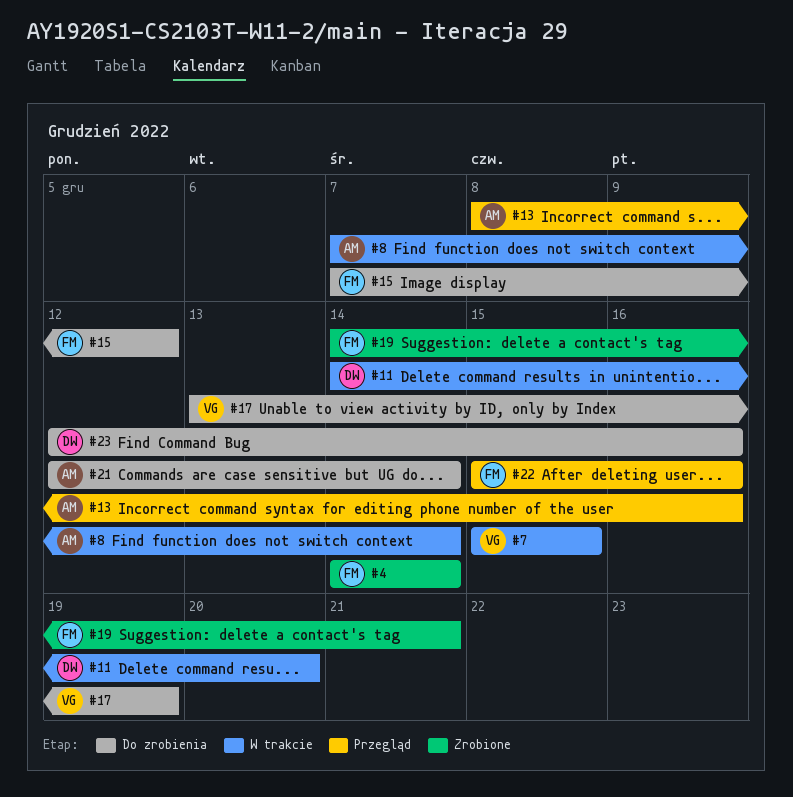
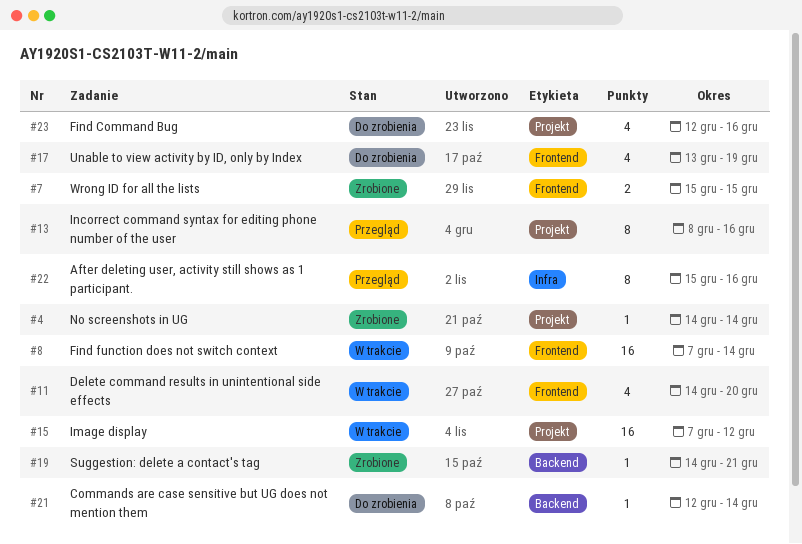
#7, status: W trakcie -> Zrobione
#15, status: Do zrobienia -> W trakcie

